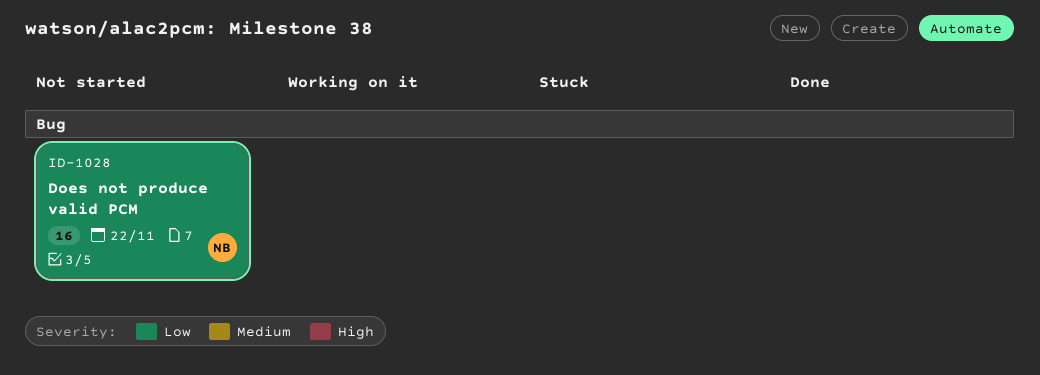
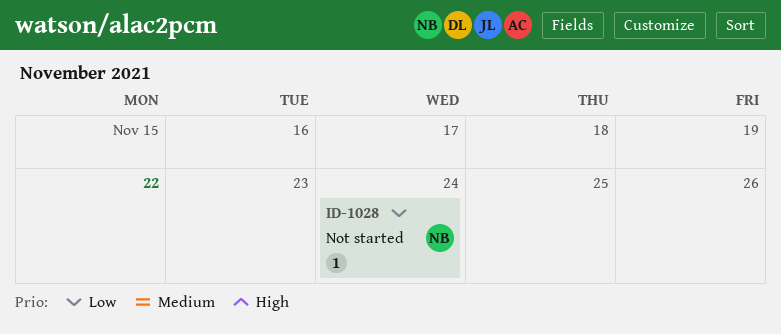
ID-1028, estimate: 16 -> 1
ID-1028, due: Nov 22 -> Nov 24

